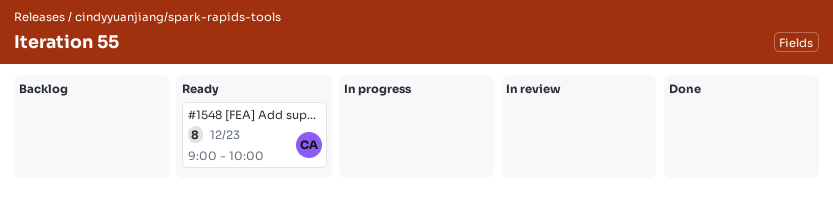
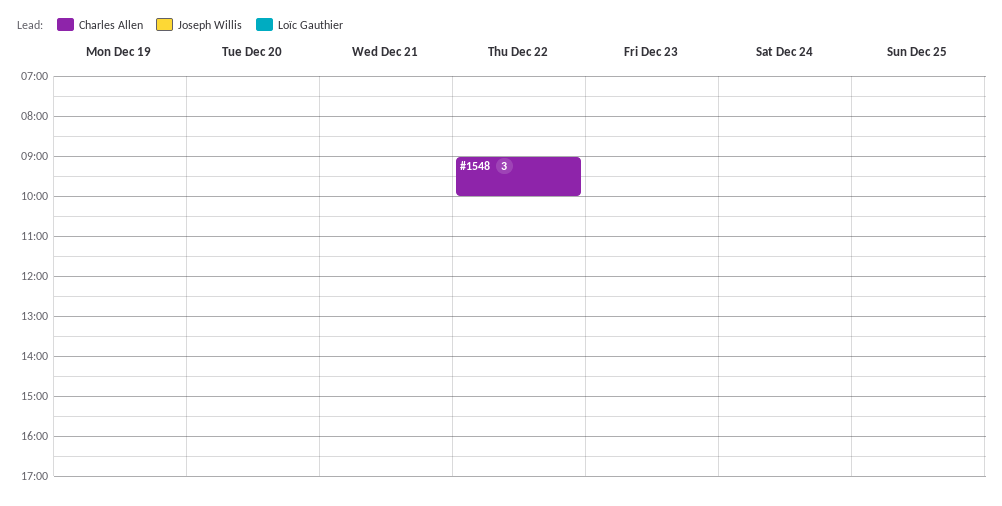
#1548, estimate: 8 -> 3
#1548, day: Dec 23 -> Dec 22

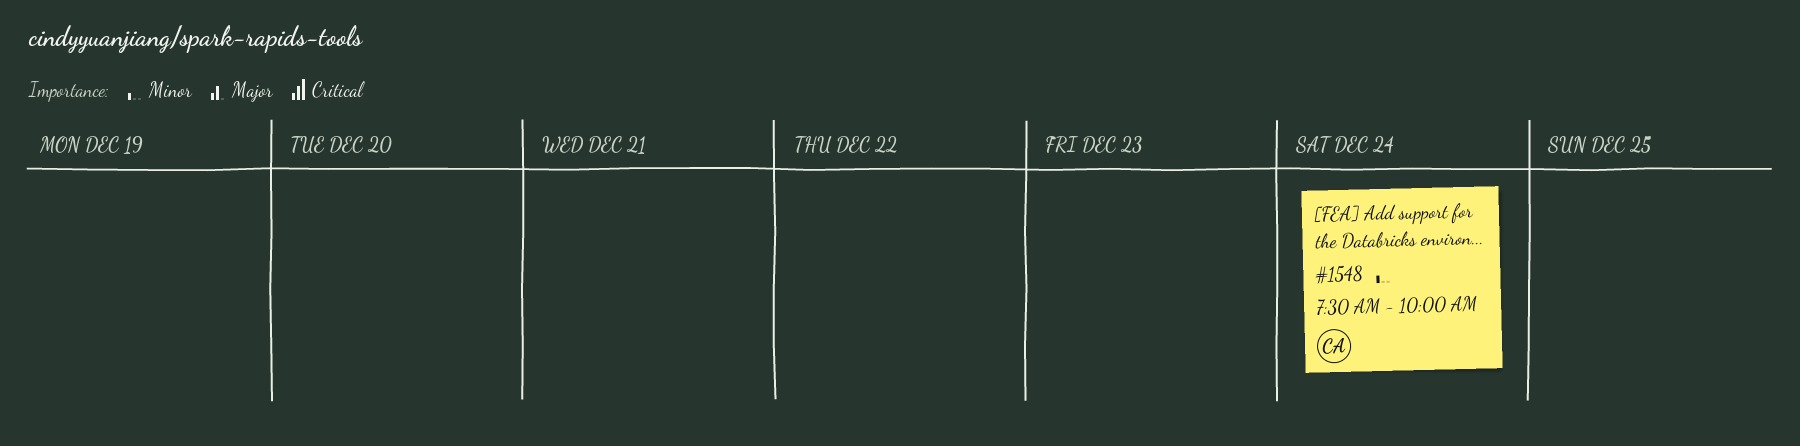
#1548, day: Dec 22 -> Dec 24
#1548, begins: 09:00 -> 07:30

